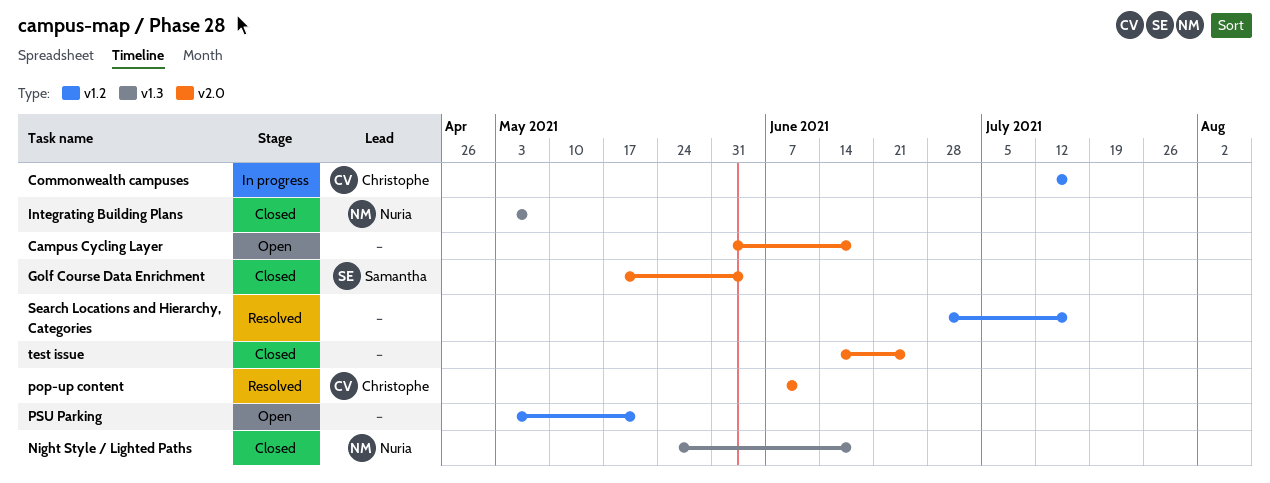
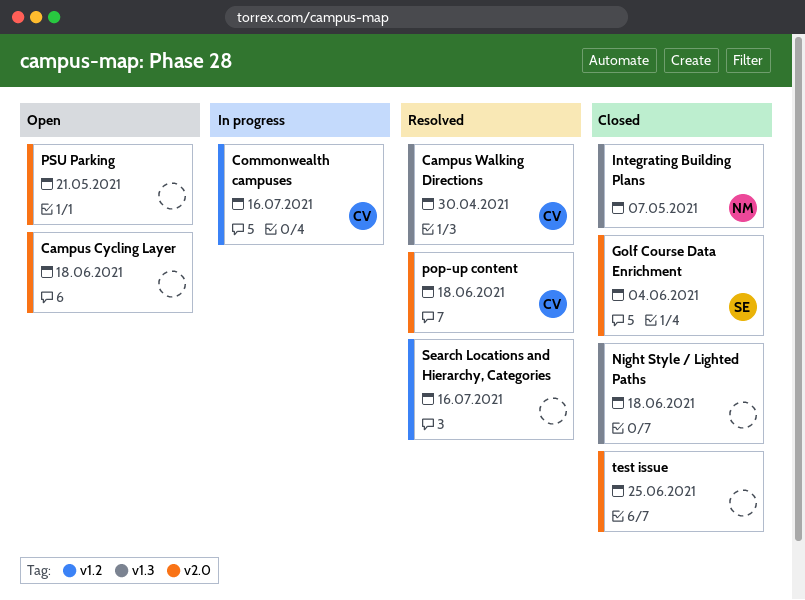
Campus Walking Directions: none -> present
Night Style / Lighted Paths, owner: Nuria -> none
pop-up content, due: Jun 11 -> Jun 18
PSU Parking, label: v1.2 -> v2.0

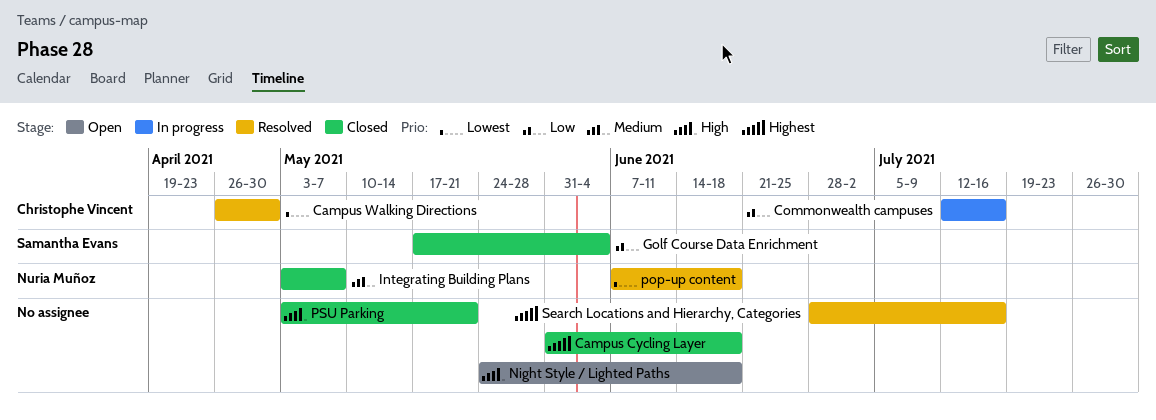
Campus Cycling Layer, status: Open -> Closed
Night Style / Lighted Paths, status: Closed -> Open
pop-up content, owner: Christophe Vincent -> Nuria Muñoz
PSU Parking, status: Open -> Closed
test issue: present -> none

